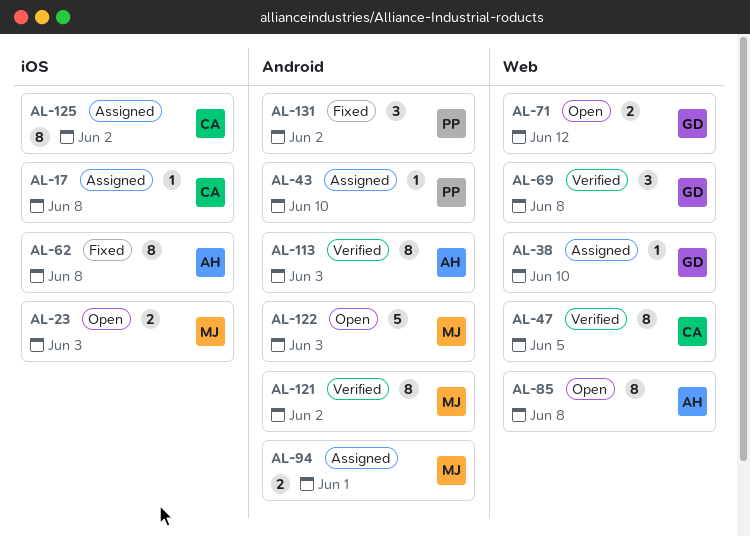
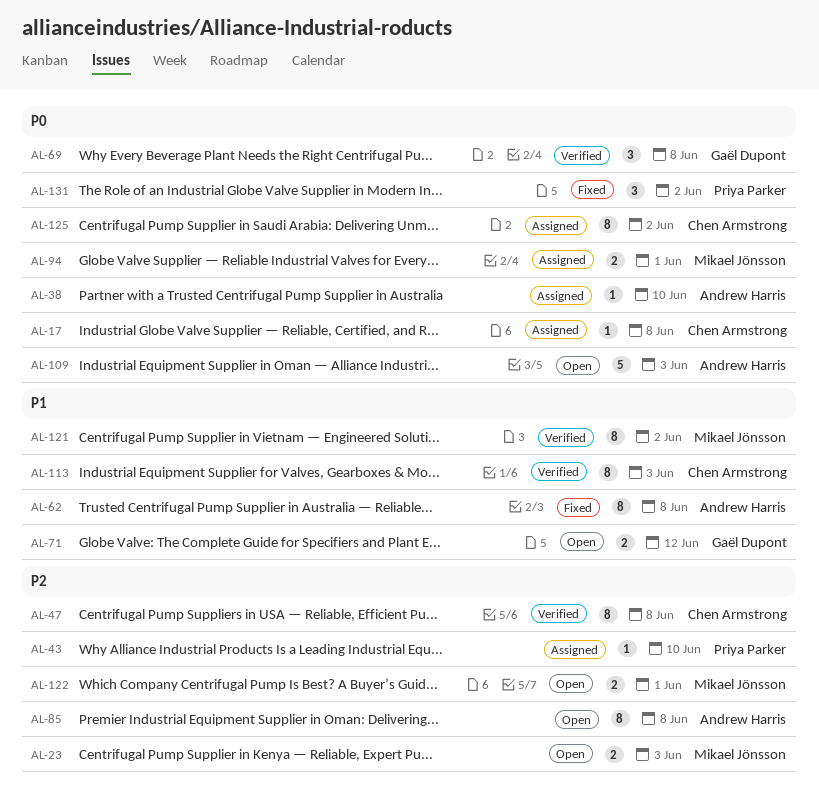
AL-38, owner: Gaël Dupont -> Andrew Harris
AL-47, due: Jun 5 -> Jun 8
AL-109: none -> present
AL-113, owner: Andrew Harris -> Chen Armstrong
AL-122, estimate: 5 -> 2
AL-122, due: Jun 3 -> Jun 1

